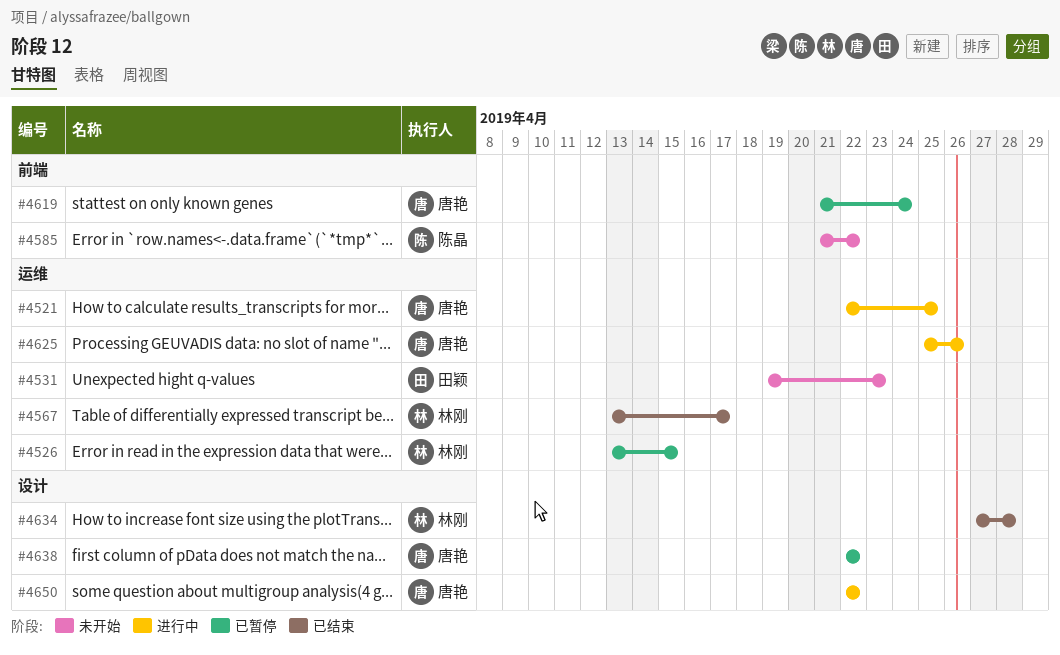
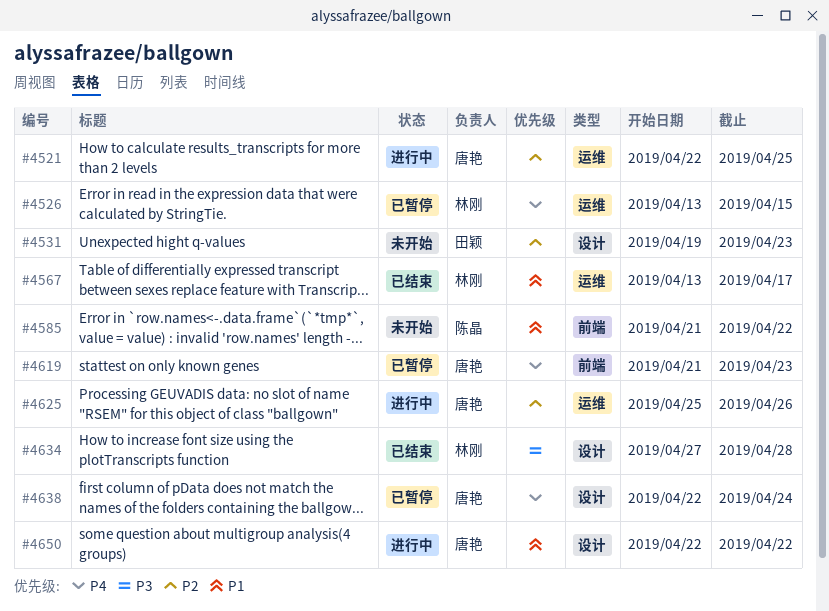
#4531, label: 运维 -> 设计
#4619, due: Apr 24 -> Apr 23
#4638, due: Apr 22 -> Apr 24

